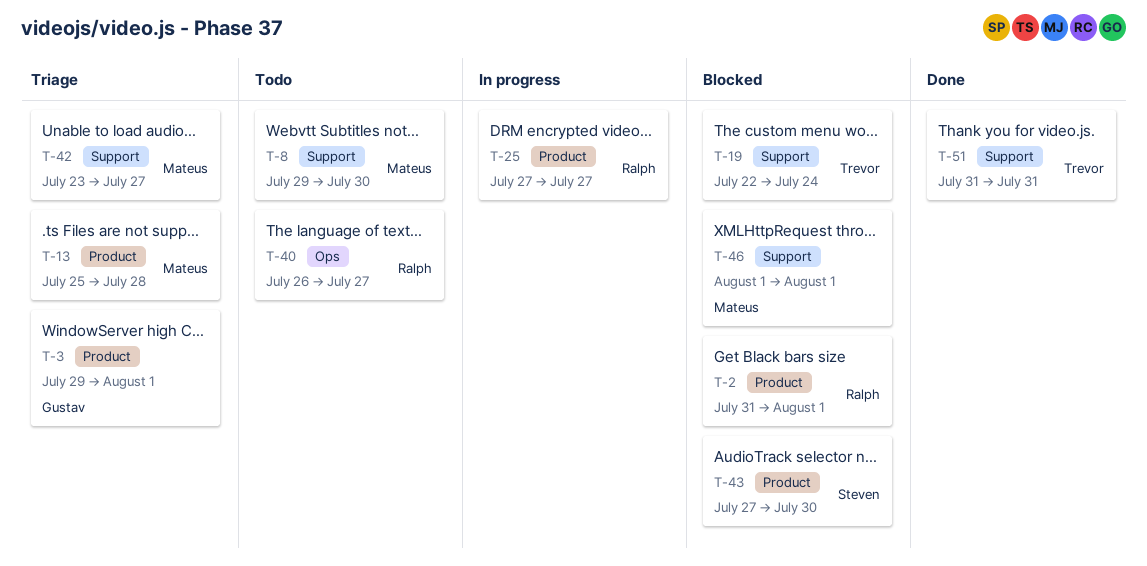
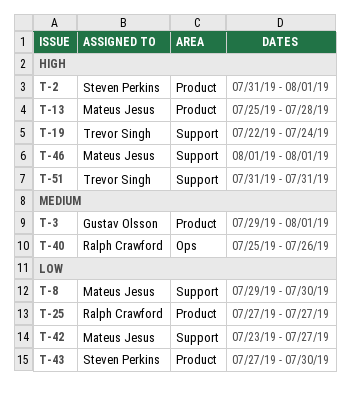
T-2, owner: Ralph Crawford -> Steven Perkins
T-40, start: Jul 26 -> Jul 25
T-40, due: Jul 27 -> Jul 26

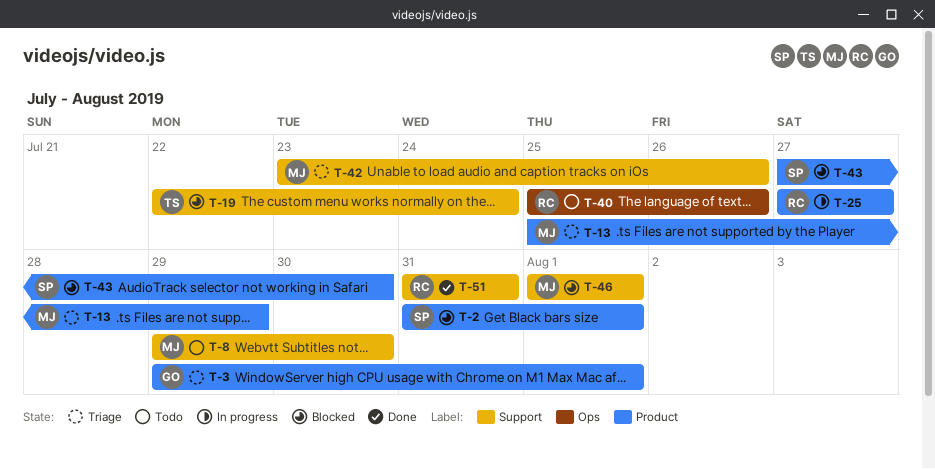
T-13, due: Jul 28 -> Jul 29
T-42, due: Jul 27 -> Jul 26
T-51, owner: Trevor Singh -> Ralph Crawford

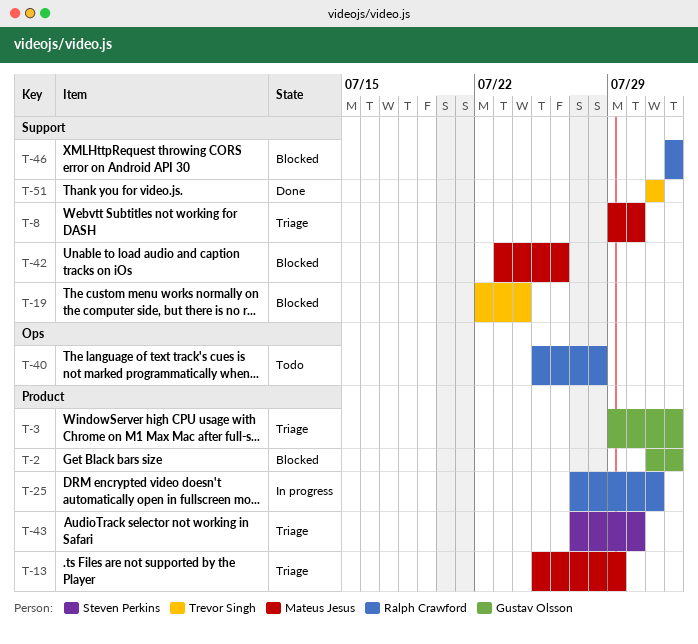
T-2, owner: Steven Perkins -> Gustav Olsson
T-8, status: Todo -> Triage
T-25, due: Jul 27 -> Jul 31
T-40, due: Jul 26 -> Jul 28
T-42, status: Triage -> Blocked
T-43, status: Blocked -> Triage
T-46, owner: Mateus Jesus -> Ralph Crawford
T-51, owner: Ralph Crawford -> Trevor Singh

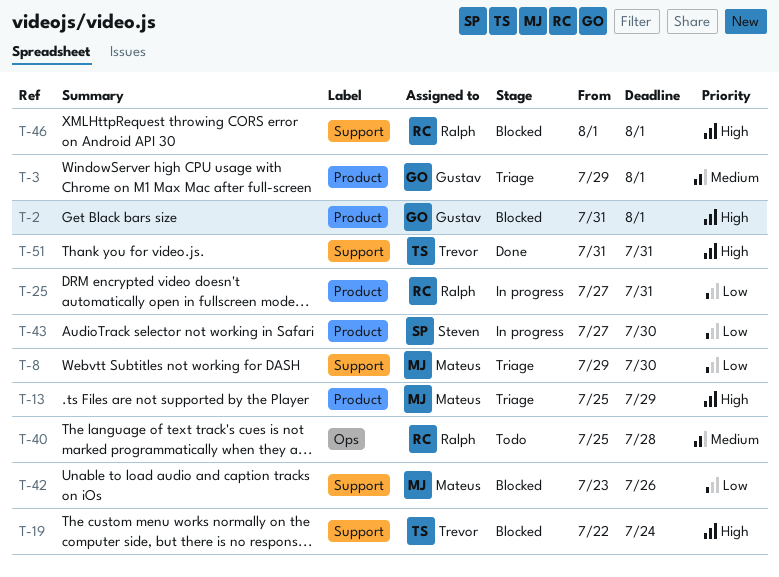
T-43, status: Triage -> In progress

